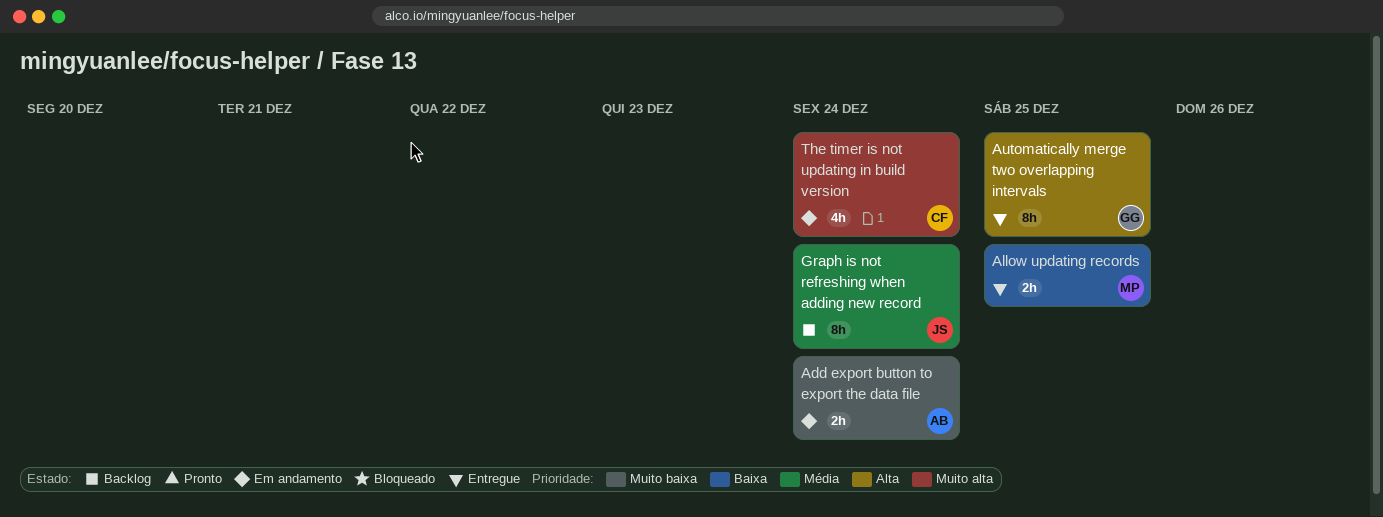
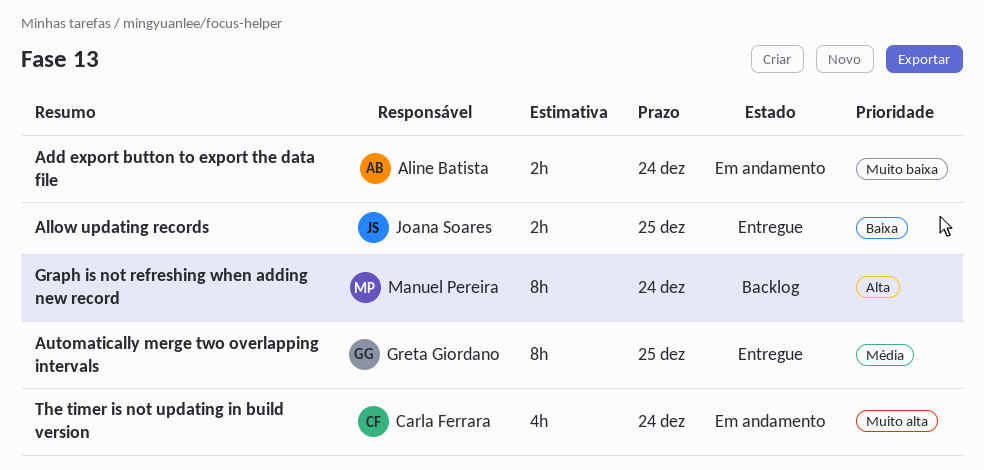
Allow updating records, owner: Manuel Pereira -> Joana Soares
Automatically merge two overlapping intervals, priority: Alta -> Média
Graph is not refreshing when adding new record, owner: Joana Soares -> Manuel Pereira
Graph is not refreshing when adding new record, priority: Média -> Alta

